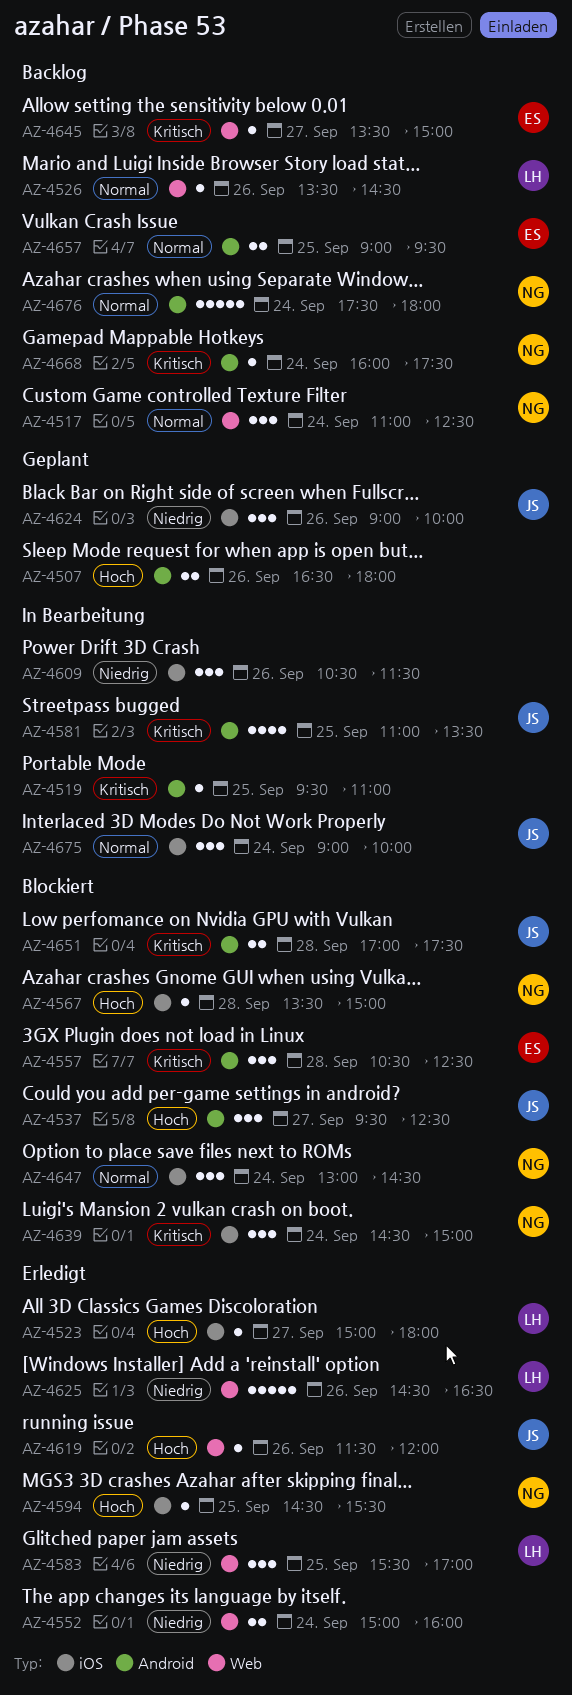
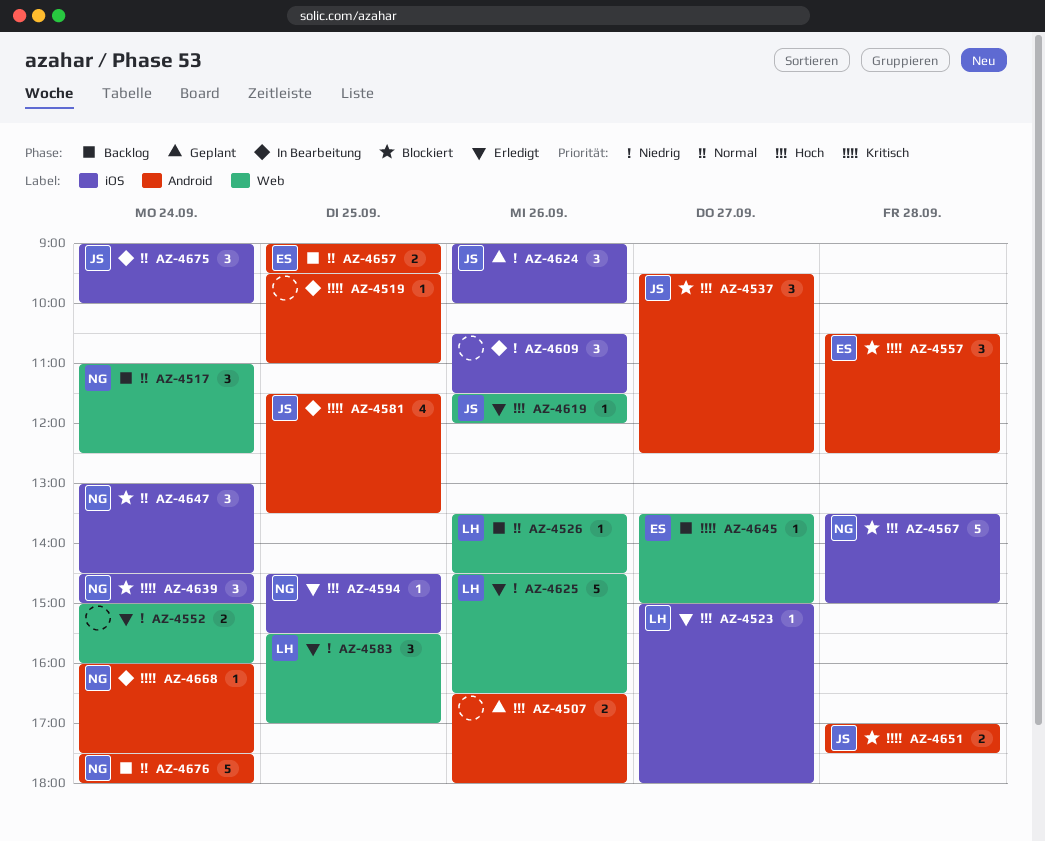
AZ-4567, estimate: 1 -> 5
AZ-4581, begins: 11:00 -> 11:30
AZ-4668, status: Backlog -> In Bearbeitung

